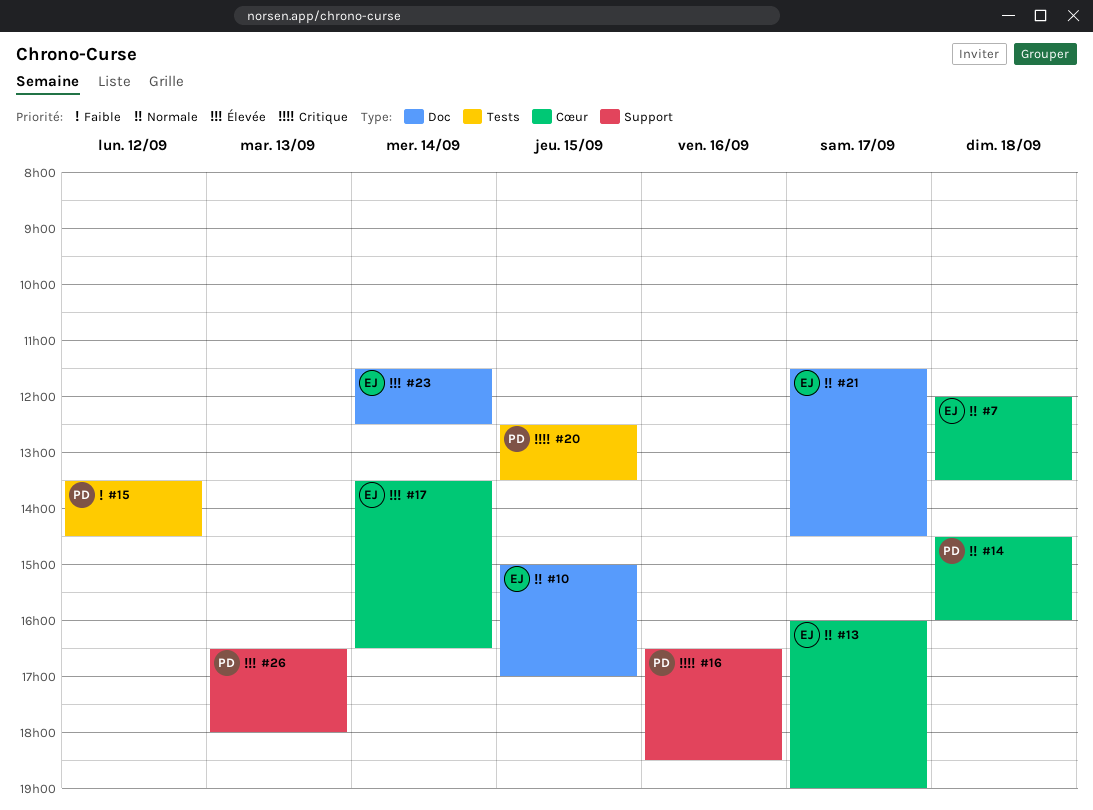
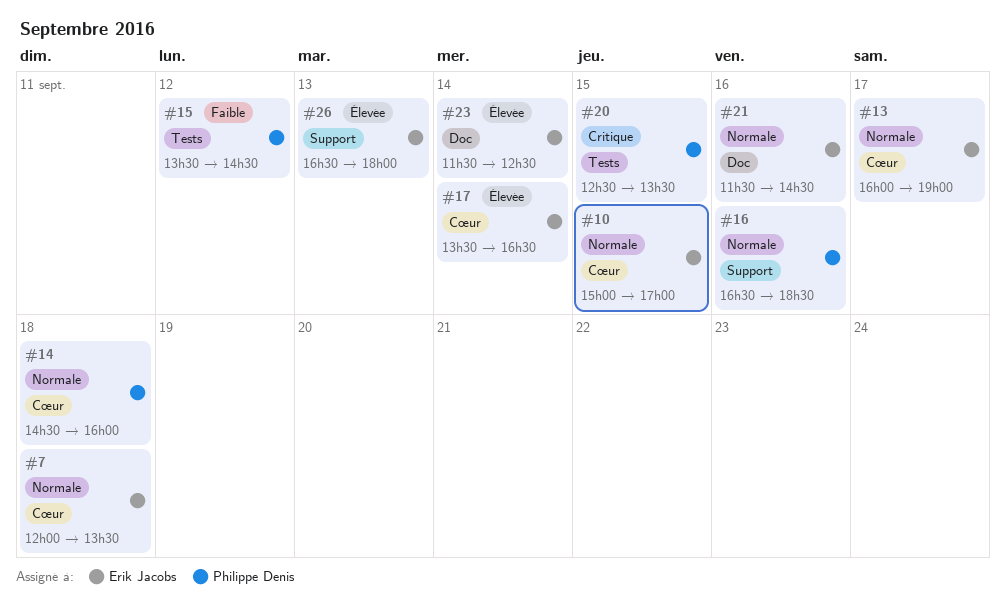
#10, label: Doc -> Cœur
#16, priority: Critique -> Normale
#21, day: Sep 17 -> Sep 16
#26, owner: Philippe Denis -> Erik Jacobs

